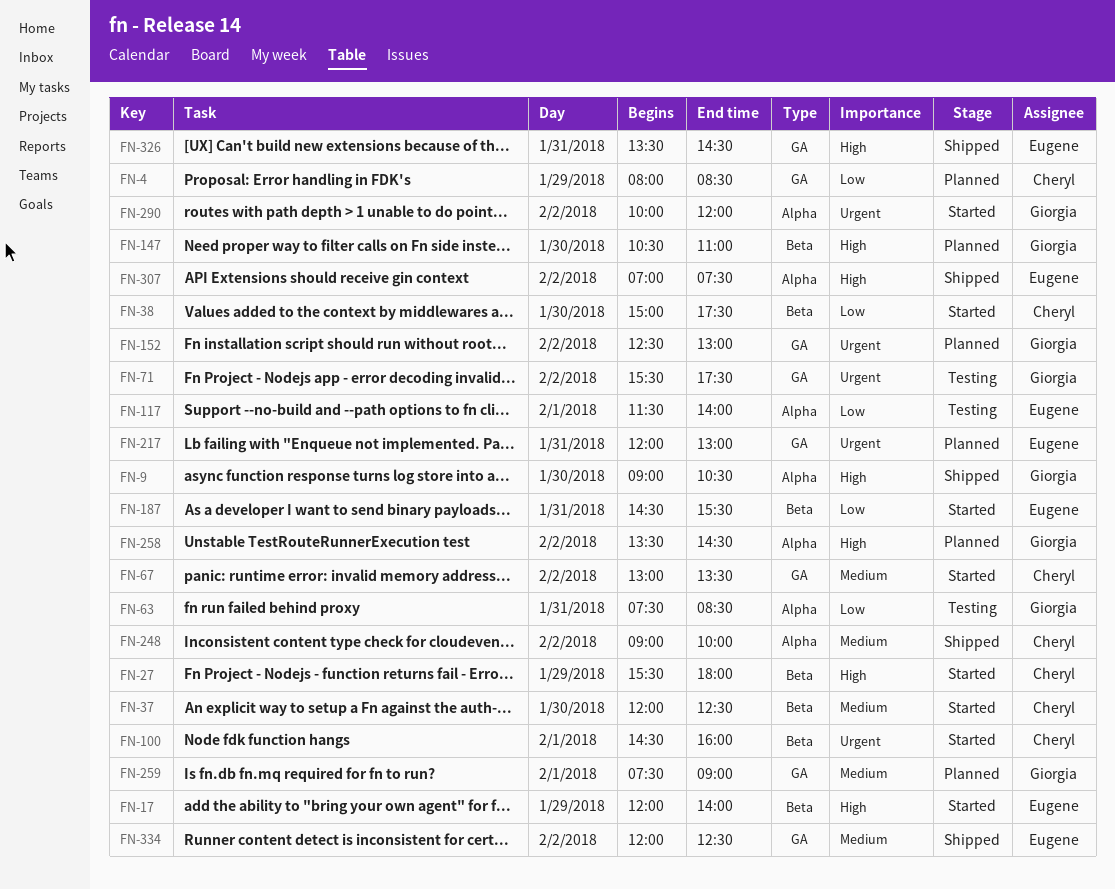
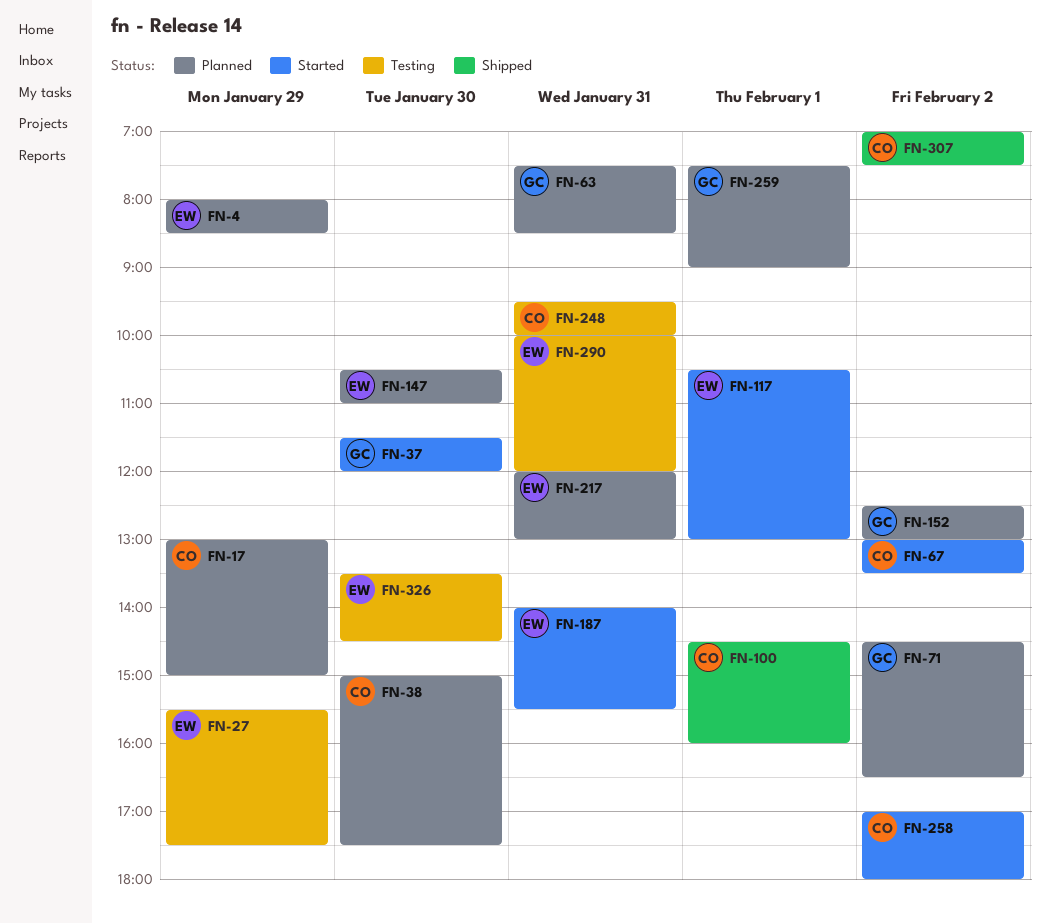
FN-4, owner: Cheryl -> Eugene
FN-9: present -> none
FN-17, status: Started -> Planned
FN-17, owner: Eugene -> Cheryl
FN-17, begins: 12:00 -> 13:00
FN-17, ends: 14:00 -> 15:00
FN-27, status: Started -> Testing
FN-27, owner: Cheryl -> Eugene
FN-27, ends: 18:00 -> 17:30
FN-37, owner: Cheryl -> Giorgia
FN-37, begins: 12:00 -> 11:30
FN-37, ends: 12:30 -> 12:00
FN-38, status: Started -> Planned
FN-63, status: Testing -> Planned
FN-71, status: Testing -> Planned
FN-71, begins: 15:30 -> 14:30
FN-71, ends: 17:30 -> 16:30
FN-100, status: Started -> Shipped
FN-117, status: Testing -> Started
FN-117, begins: 11:30 -> 10:30
FN-117, ends: 14:00 -> 13:00
FN-147, owner: Giorgia -> Eugene
FN-187, begins: 14:30 -> 14:00
FN-248, status: Shipped -> Testing
FN-248, day: Feb 2 -> Jan 31
FN-248, begins: 09:00 -> 09:30
FN-258, status: Planned -> Started
FN-258, owner: Giorgia -> Cheryl
FN-258, begins: 13:30 -> 17:00
FN-258, ends: 14:30 -> 18:00
FN-290, status: Started -> Testing
FN-290, owner: Giorgia -> Eugene
FN-290, day: Feb 2 -> Jan 31
FN-307, owner: Eugene -> Cheryl
FN-326, status: Shipped -> Testing
FN-326, day: Jan 31 -> Jan 30
FN-334: present -> none

